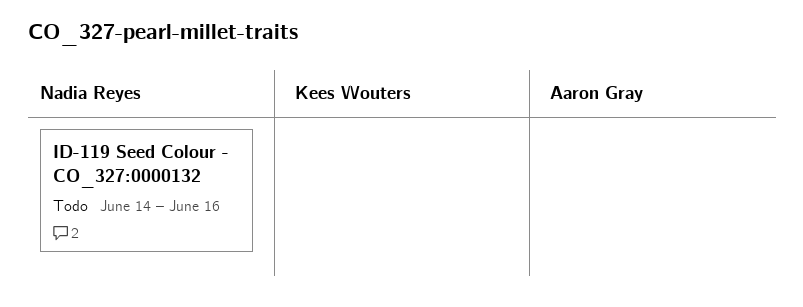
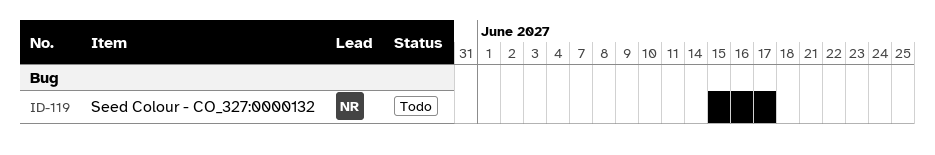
ID-119, start: Jun 14 -> Jun 15
ID-119, due: Jun 16 -> Jun 17

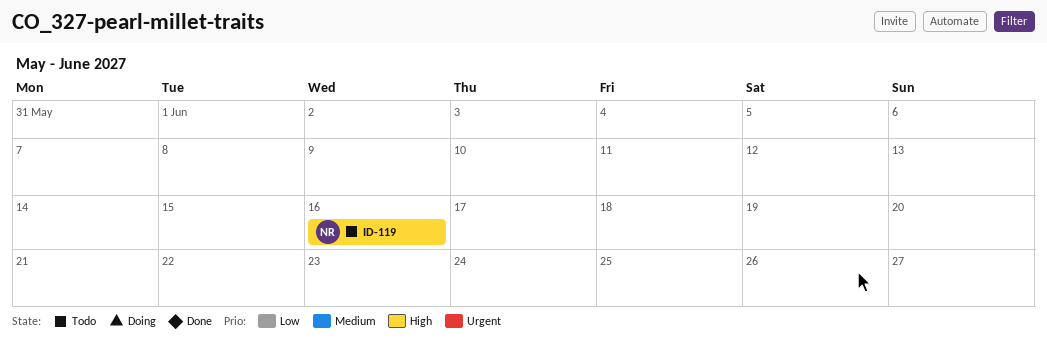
ID-119, start: Jun 15 -> Jun 16
ID-119, due: Jun 17 -> Jun 16

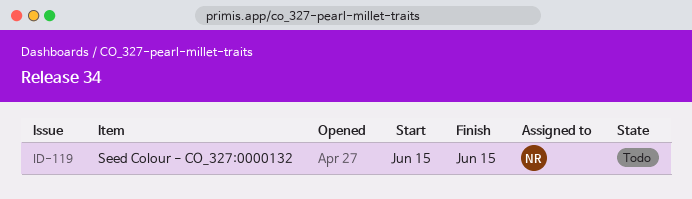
ID-119, start: Jun 16 -> Jun 15
ID-119, due: Jun 16 -> Jun 15

